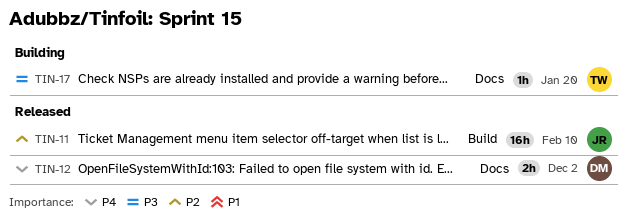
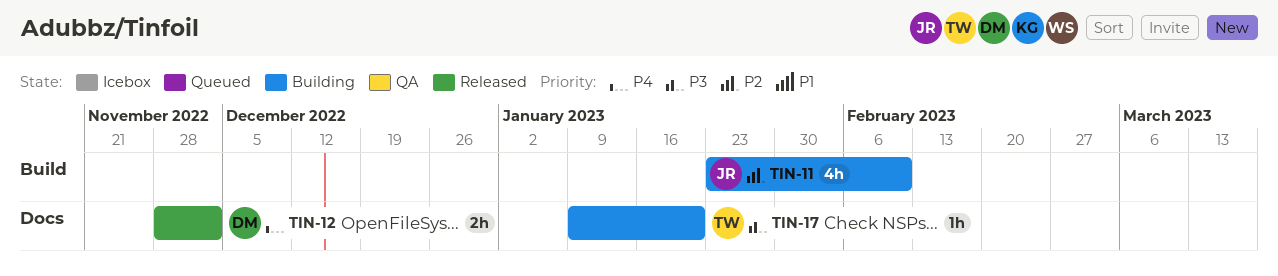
TIN-11, status: Released -> Building
TIN-11, estimate: 16h -> 4h

